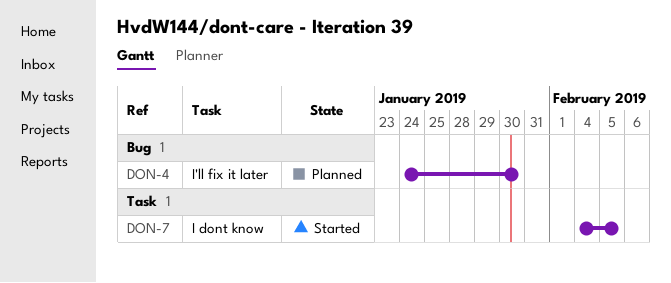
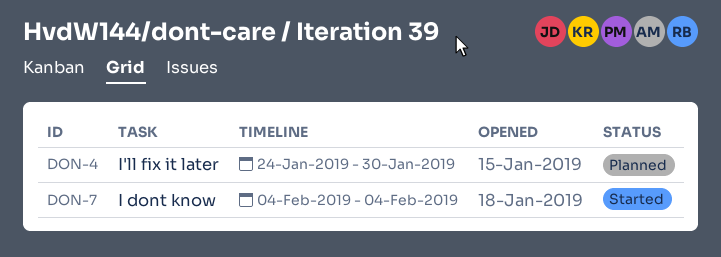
DON-7, due: Feb 5 -> Feb 4

